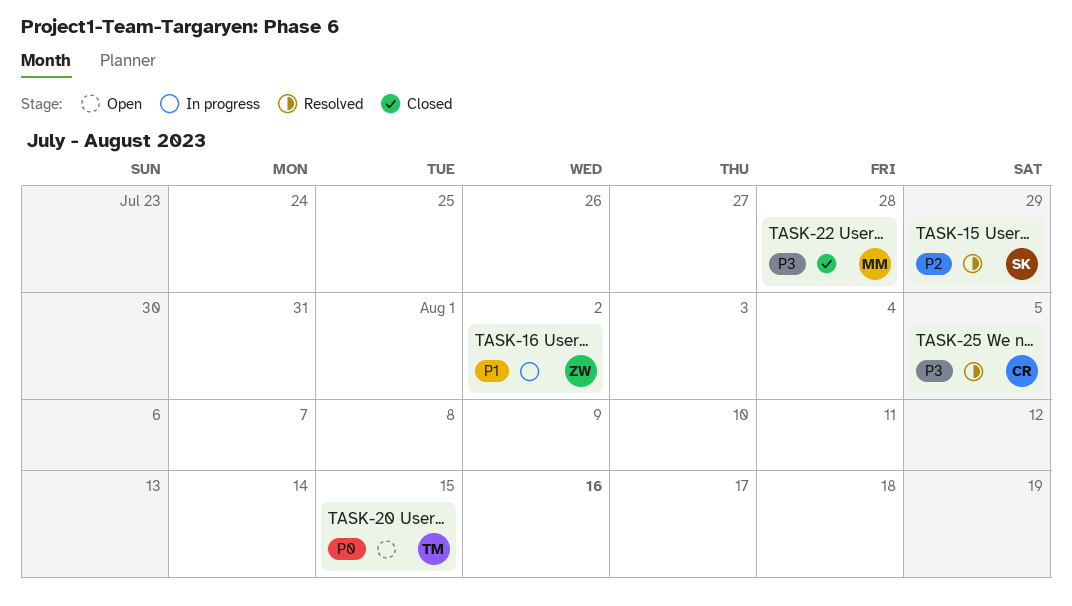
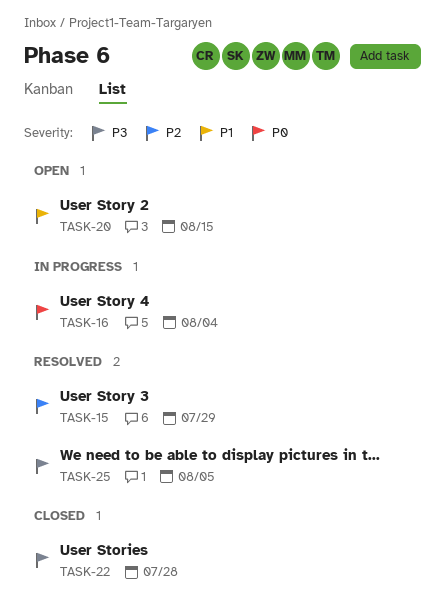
TASK-16, priority: P1 -> P0
TASK-16, due: Aug 2 -> Aug 4
TASK-20, priority: P0 -> P1

